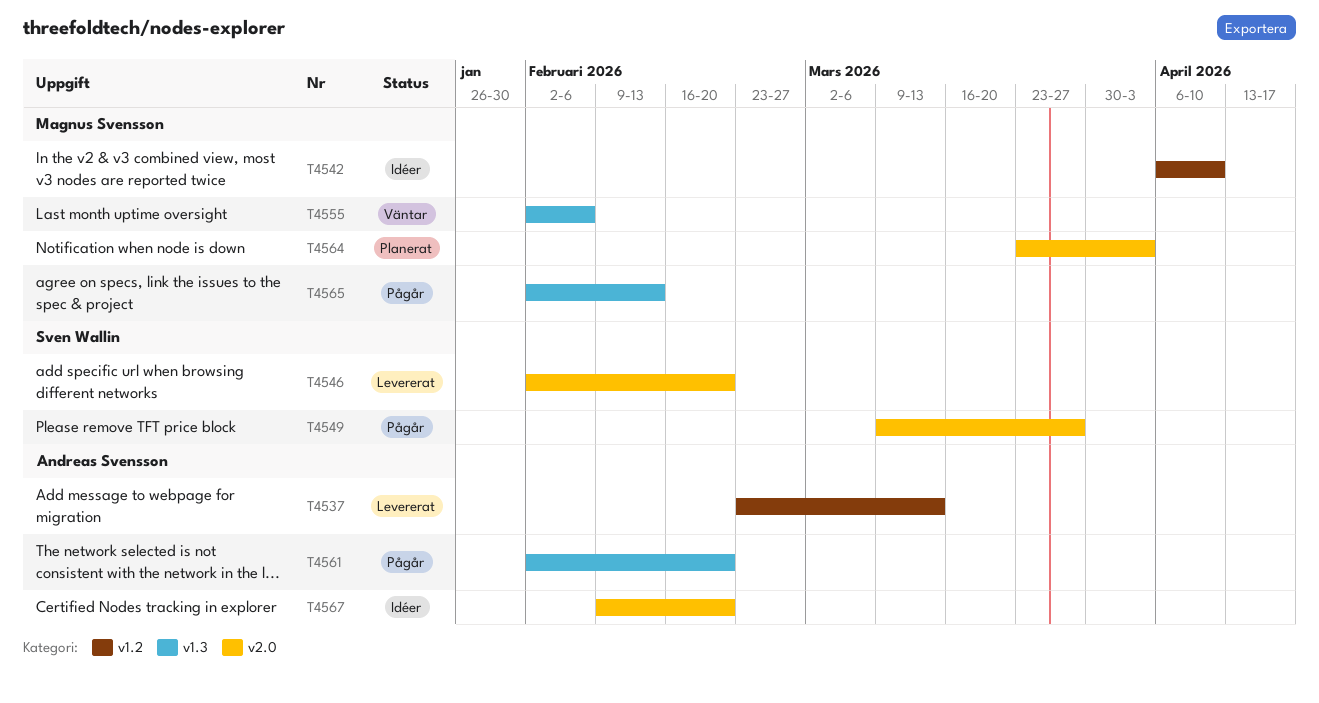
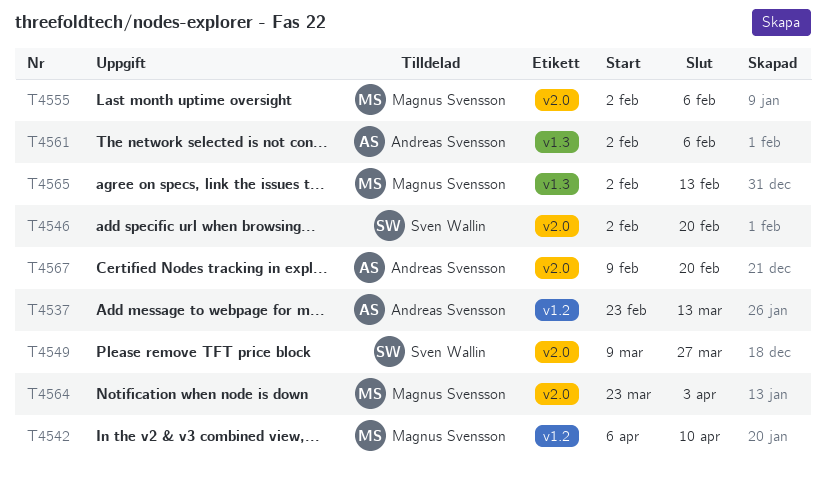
T4555, label: v1.3 -> v2.0
T4561, due: Feb 20 -> Feb 6

